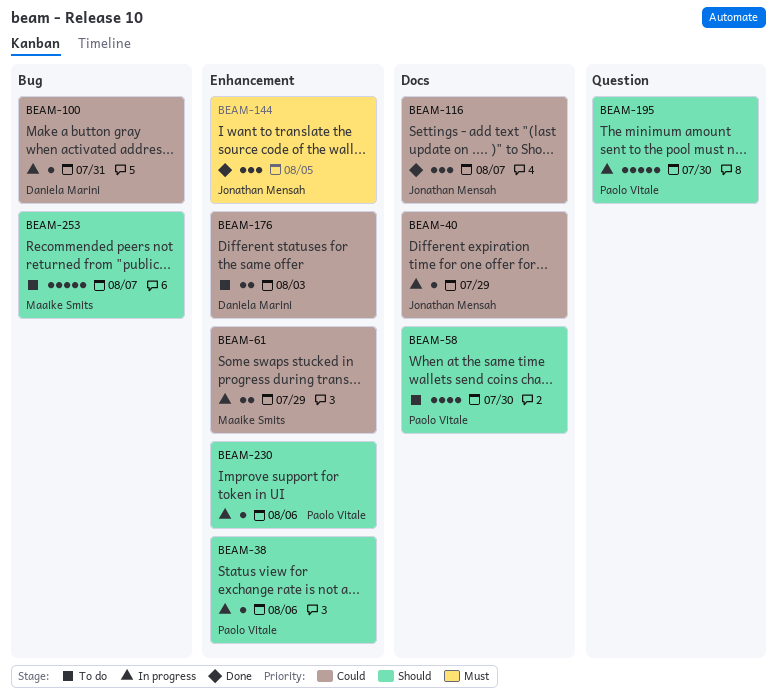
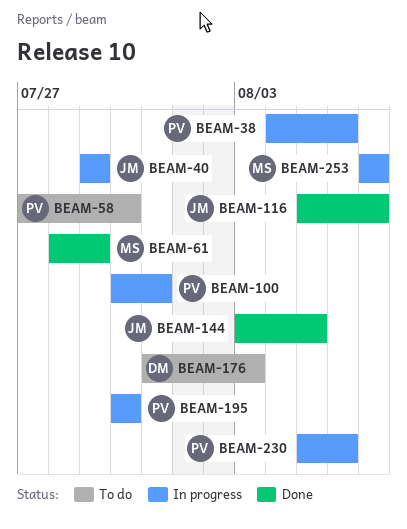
BEAM-61, status: In progress -> Done
BEAM-100, owner: Daniela Marini -> Paolo Vitale
BEAM-253, status: To do -> In progress

